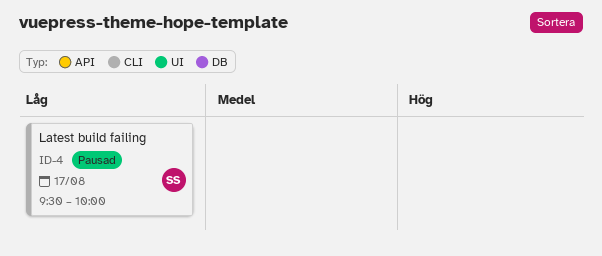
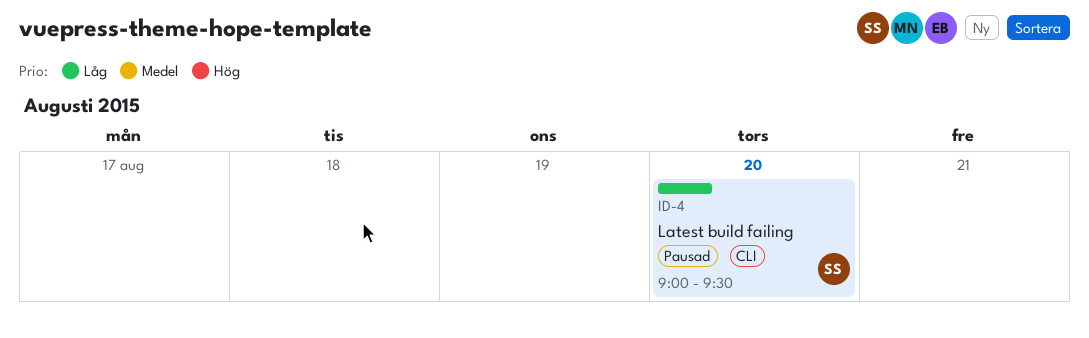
ID-4, day: Aug 17 -> Aug 20
ID-4, begins: 09:30 -> 09:00
ID-4, ends: 10:00 -> 09:30

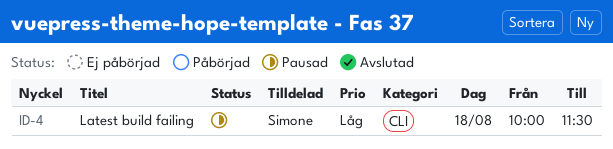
ID-4, day: Aug 20 -> Aug 18
ID-4, begins: 09:00 -> 10:00
ID-4, ends: 09:30 -> 11:30

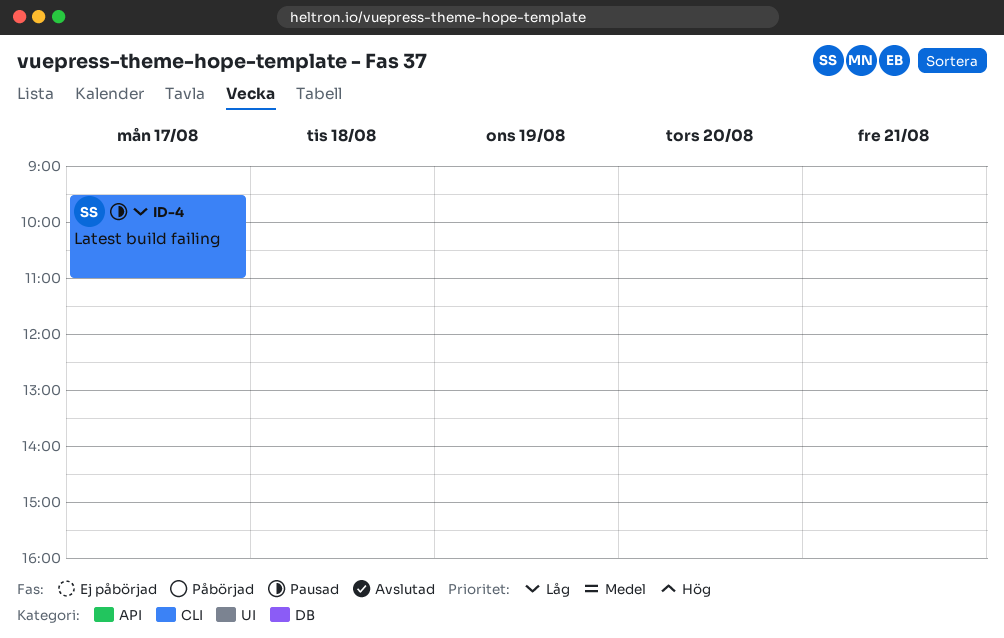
ID-4, day: Aug 18 -> Aug 17
ID-4, begins: 10:00 -> 09:30
ID-4, ends: 11:30 -> 11:00

